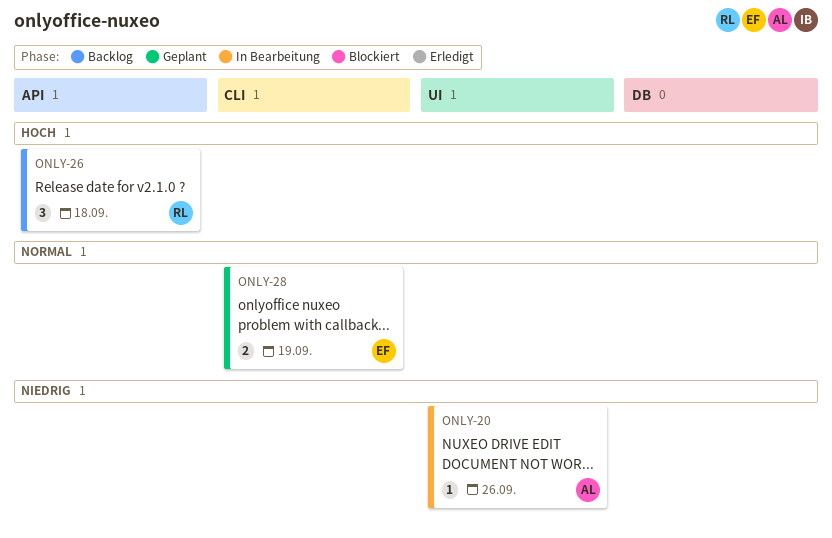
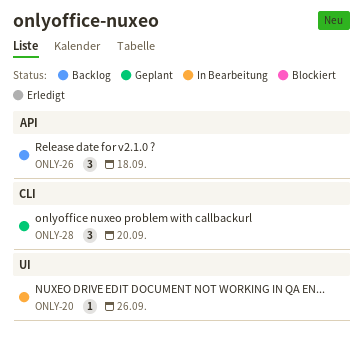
ONLY-28, estimate: 2 -> 3
ONLY-28, due: Sep 19 -> Sep 20

